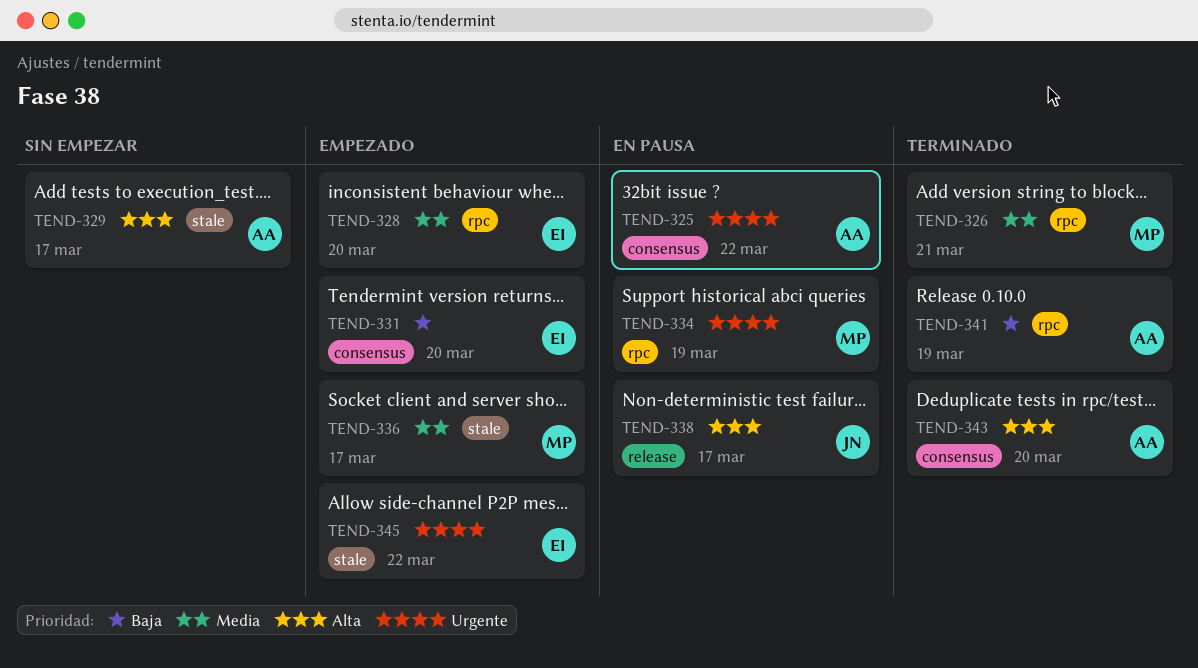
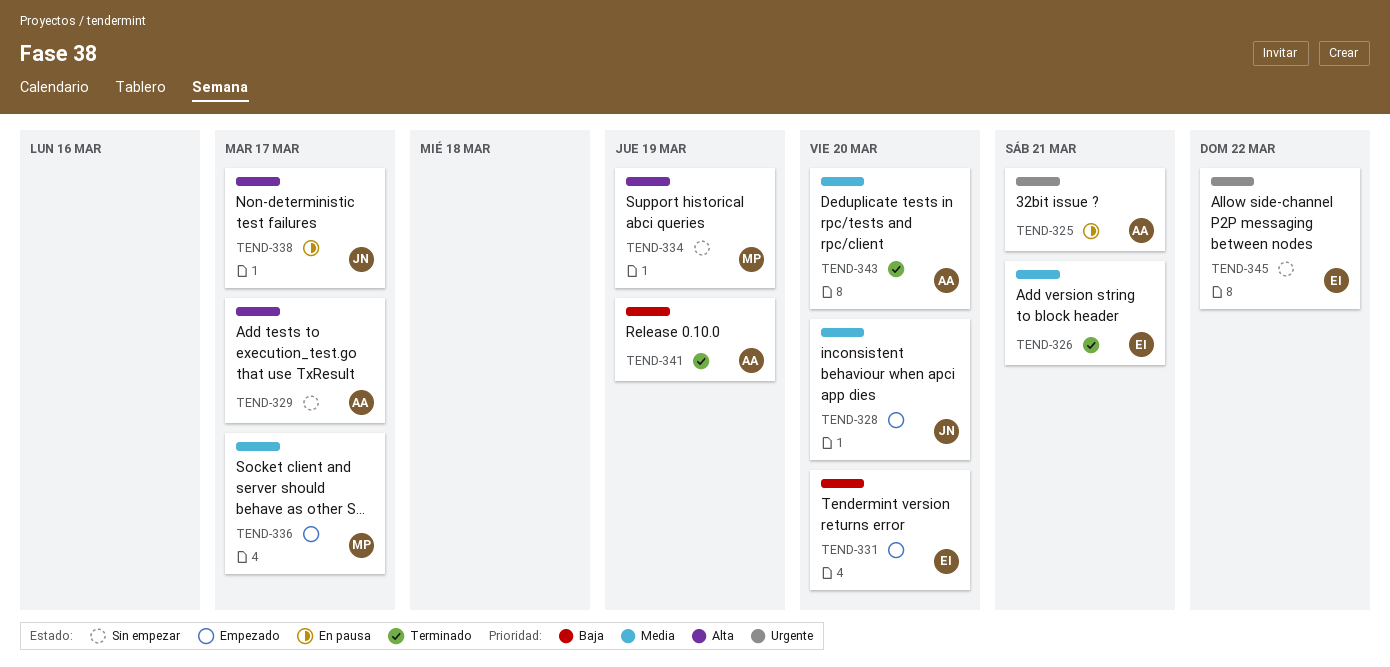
TEND-325, due: Mar 22 -> Mar 21
TEND-326, owner: MP -> EI
TEND-328, owner: EI -> JN
TEND-334, status: En pausa -> Sin empezar
TEND-334, priority: Urgente -> Alta
TEND-343, priority: Alta -> Media
TEND-345, status: Empezado -> Sin empezar

